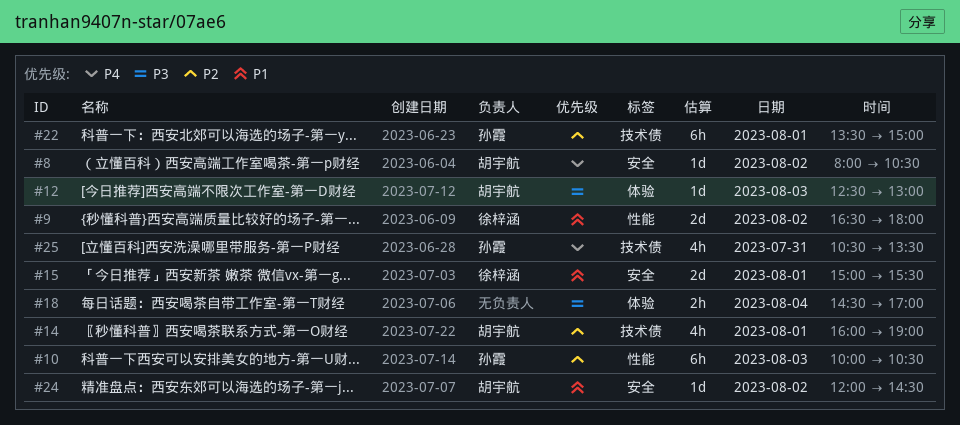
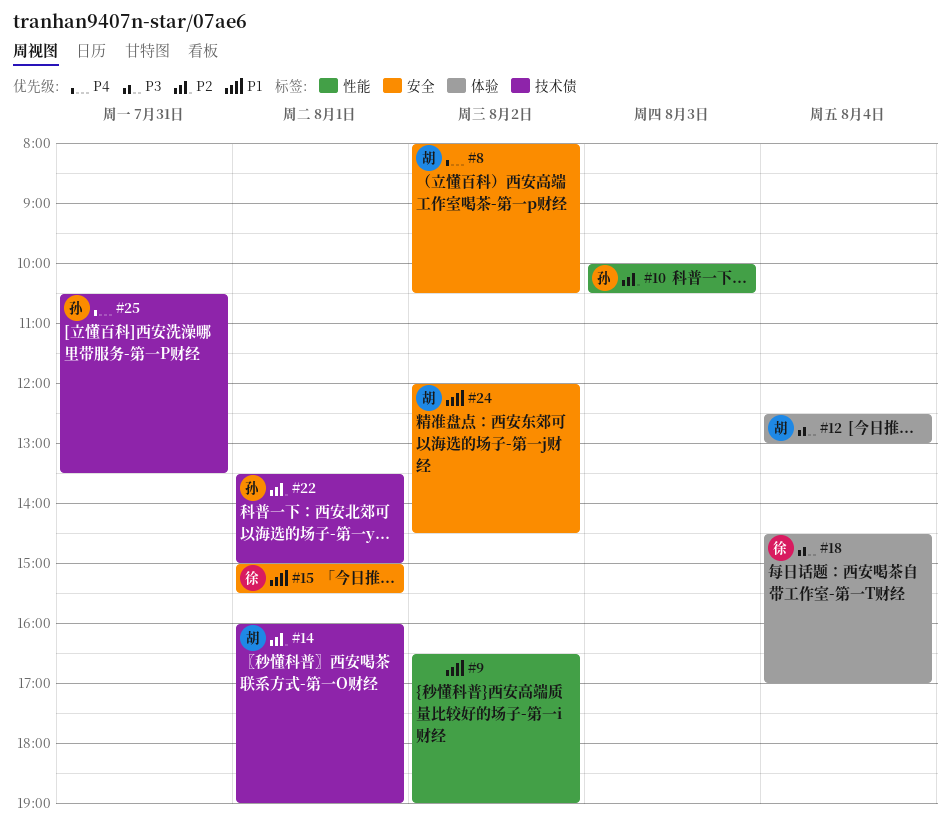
#9, owner: 徐梓涵 -> none
#9, ends: 18:00 -> 19:00
#12, day: Aug 3 -> Aug 4
#18, owner: none -> 徐梓涵

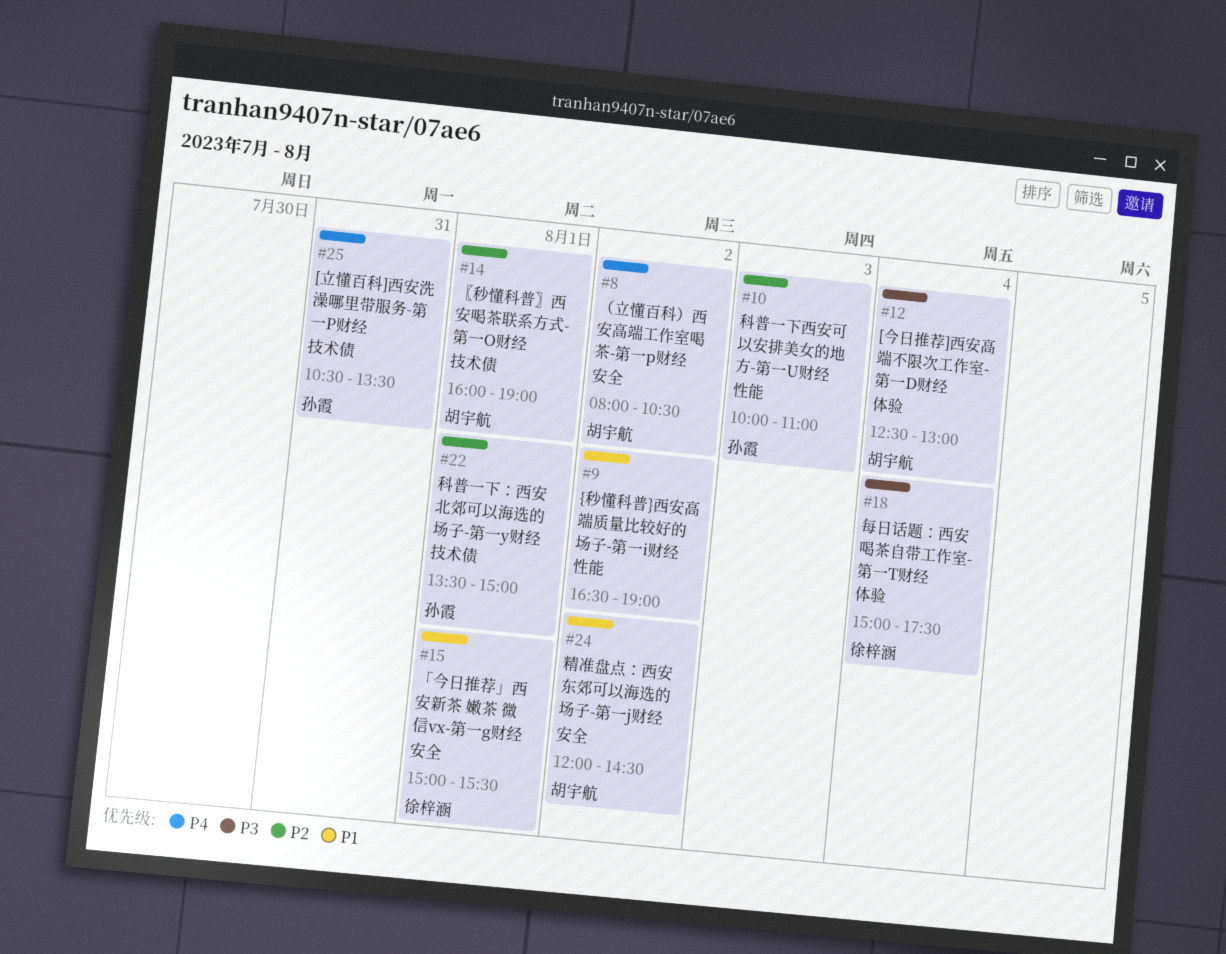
#10, ends: 10:30 -> 11:00
#18, begins: 14:30 -> 15:00
#18, ends: 17:00 -> 17:30

